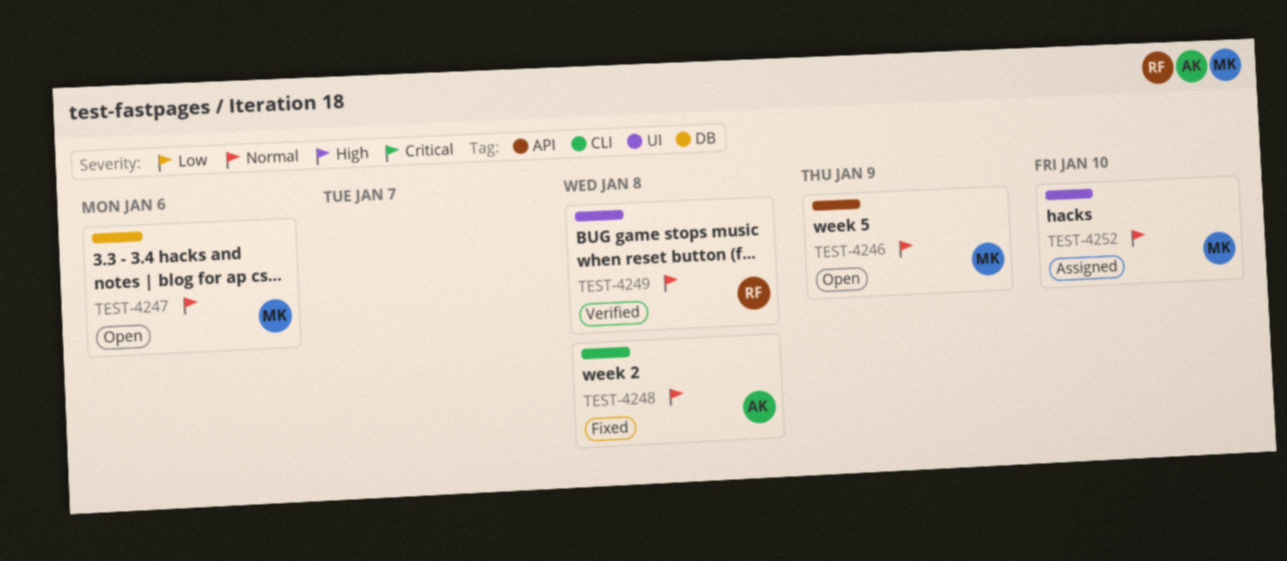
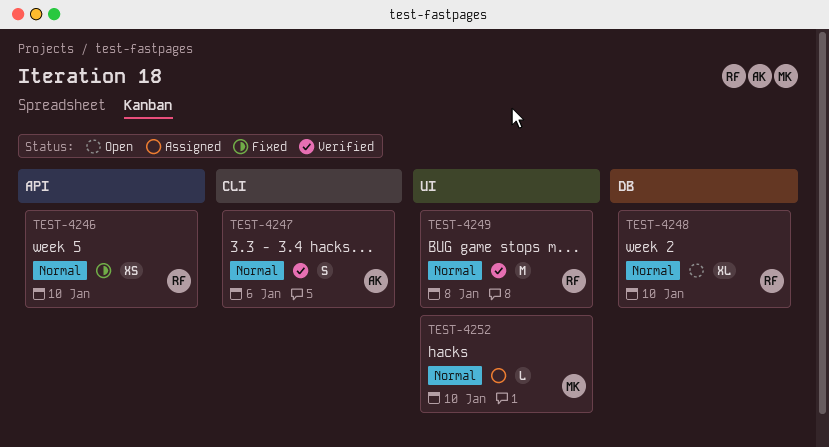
TEST-4246, status: Open -> Fixed
TEST-4246, owner: MK -> RF
TEST-4246, due: Jan 9 -> Jan 10
TEST-4247, status: Open -> Verified
TEST-4247, owner: MK -> AK
TEST-4247, label: DB -> CLI
TEST-4248, status: Fixed -> Open
TEST-4248, owner: AK -> RF
TEST-4248, label: CLI -> DB
TEST-4248, due: Jan 8 -> Jan 10

